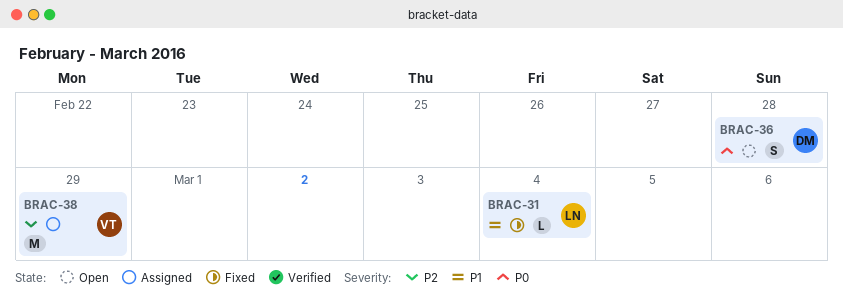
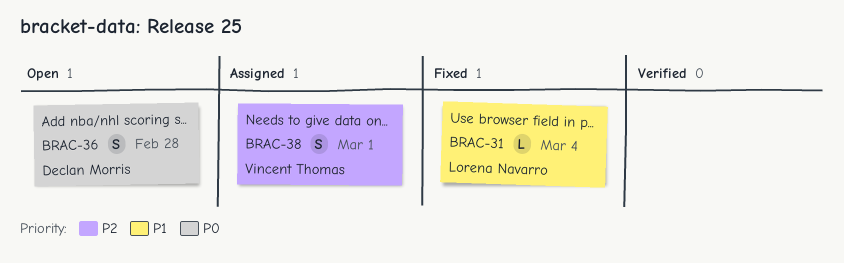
BRAC-38, estimate: M -> S
BRAC-38, due: Feb 29 -> Mar 1

